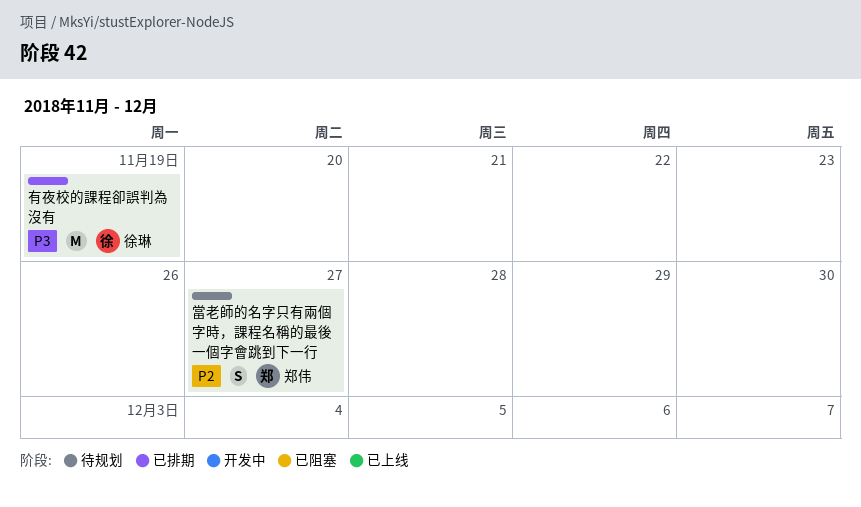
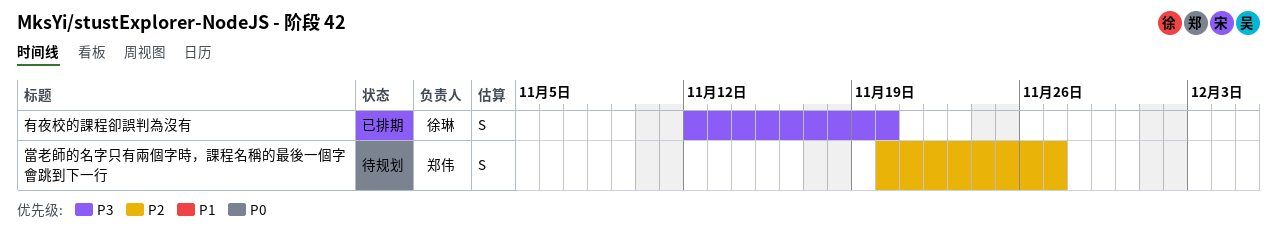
有夜校的課程卻誤判為沒有, estimate: M -> S
有夜校的課程卻誤判為沒有, due: Nov 19 -> Nov 20

